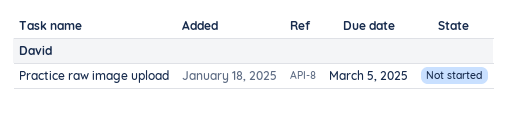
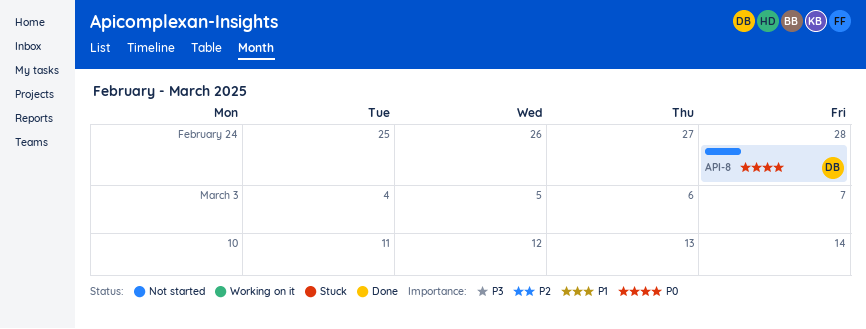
API-8, due: Mar 5 -> Feb 28

